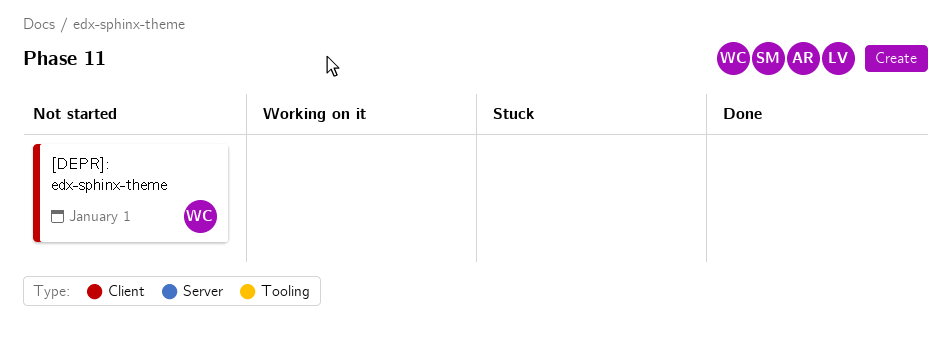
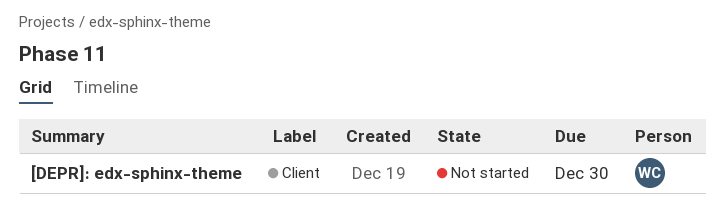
[DEPR]: edx-sphinx-theme, due: Jan 1 -> Dec 30

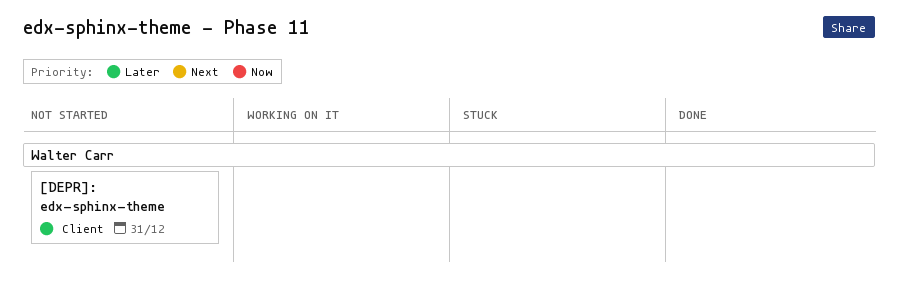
[DEPR]: edx-sphinx-theme, due: Dec 30 -> Dec 31

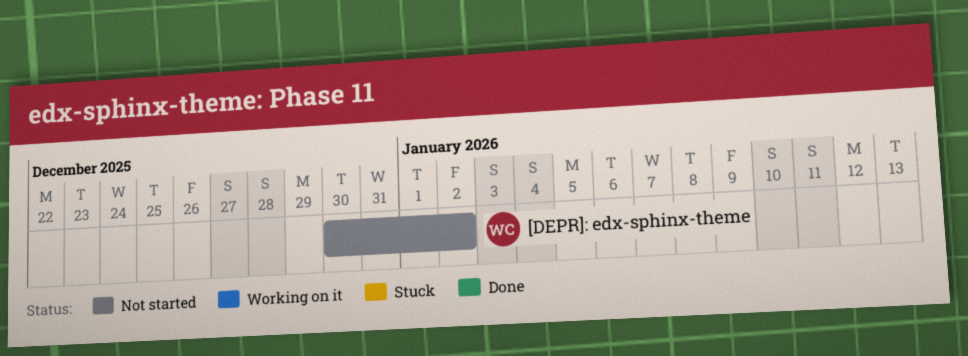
[DEPR]: edx-sphinx-theme, due: Dec 31 -> Jan 2

